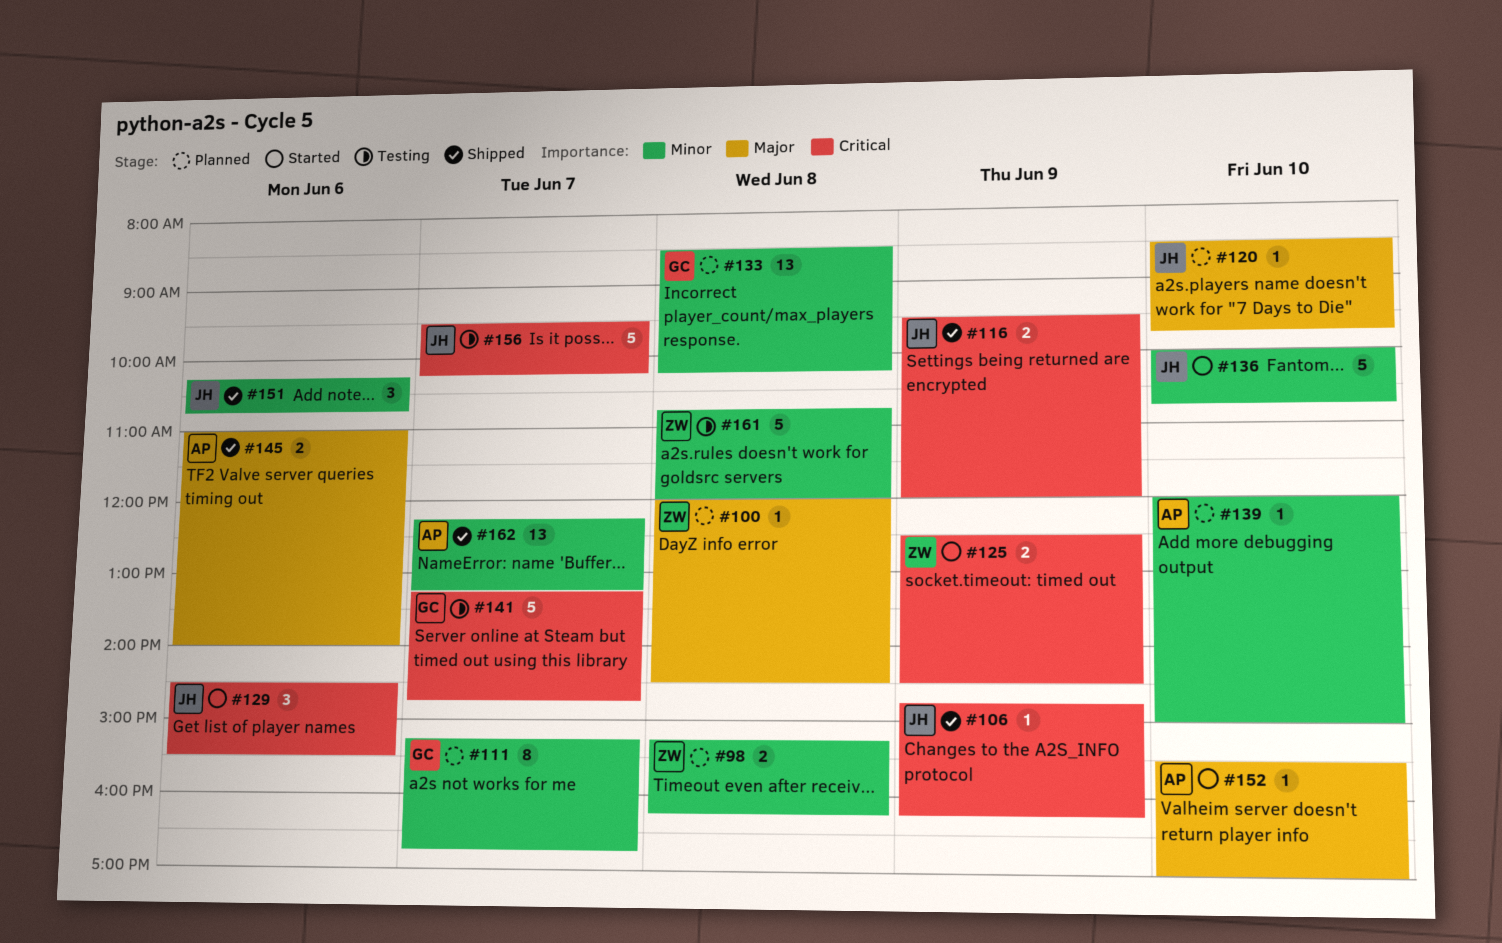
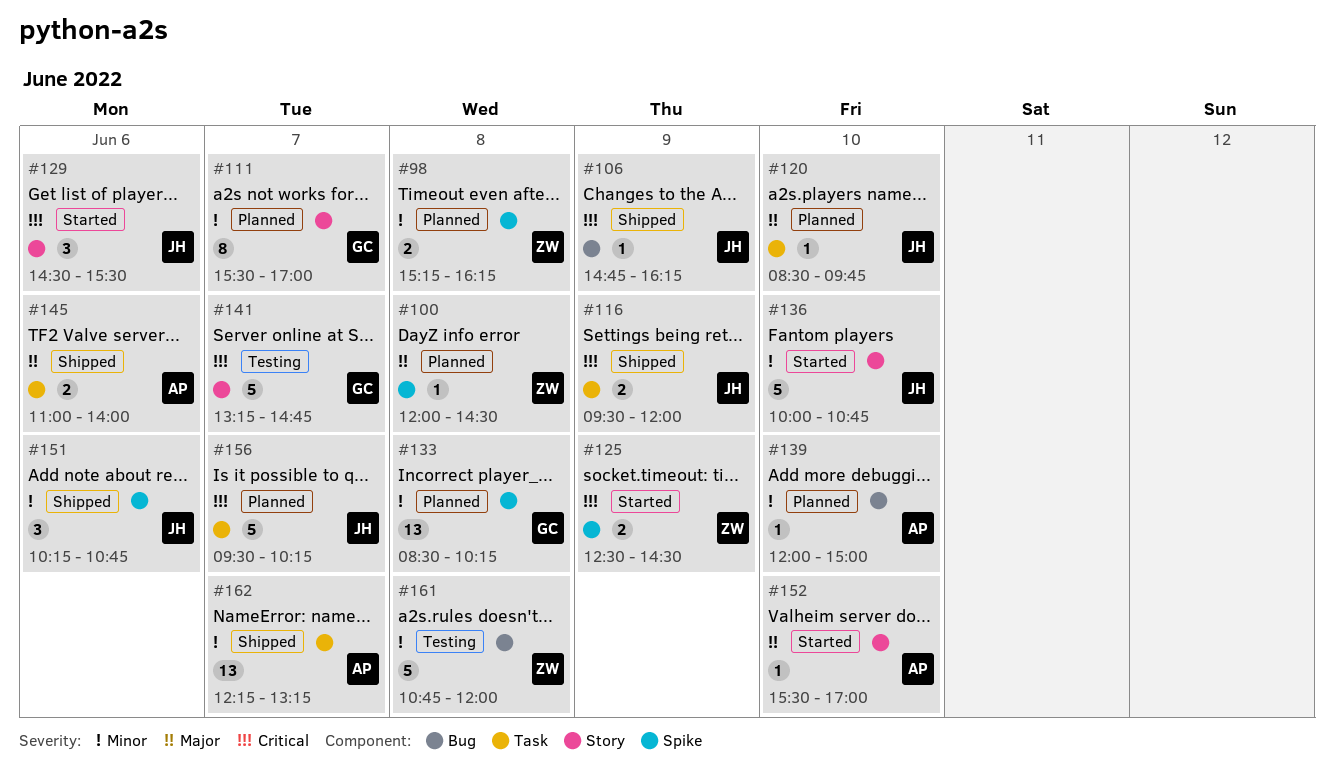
#111, begins: 15:15 -> 15:30
#111, ends: 16:45 -> 17:00
#156, status: Testing -> Planned

